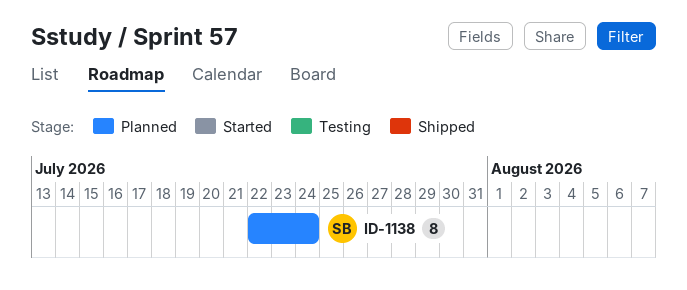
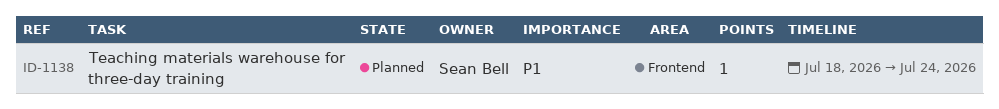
ID-1138, estimate: 8 -> 1
ID-1138, start: Jul 22 -> Jul 18

